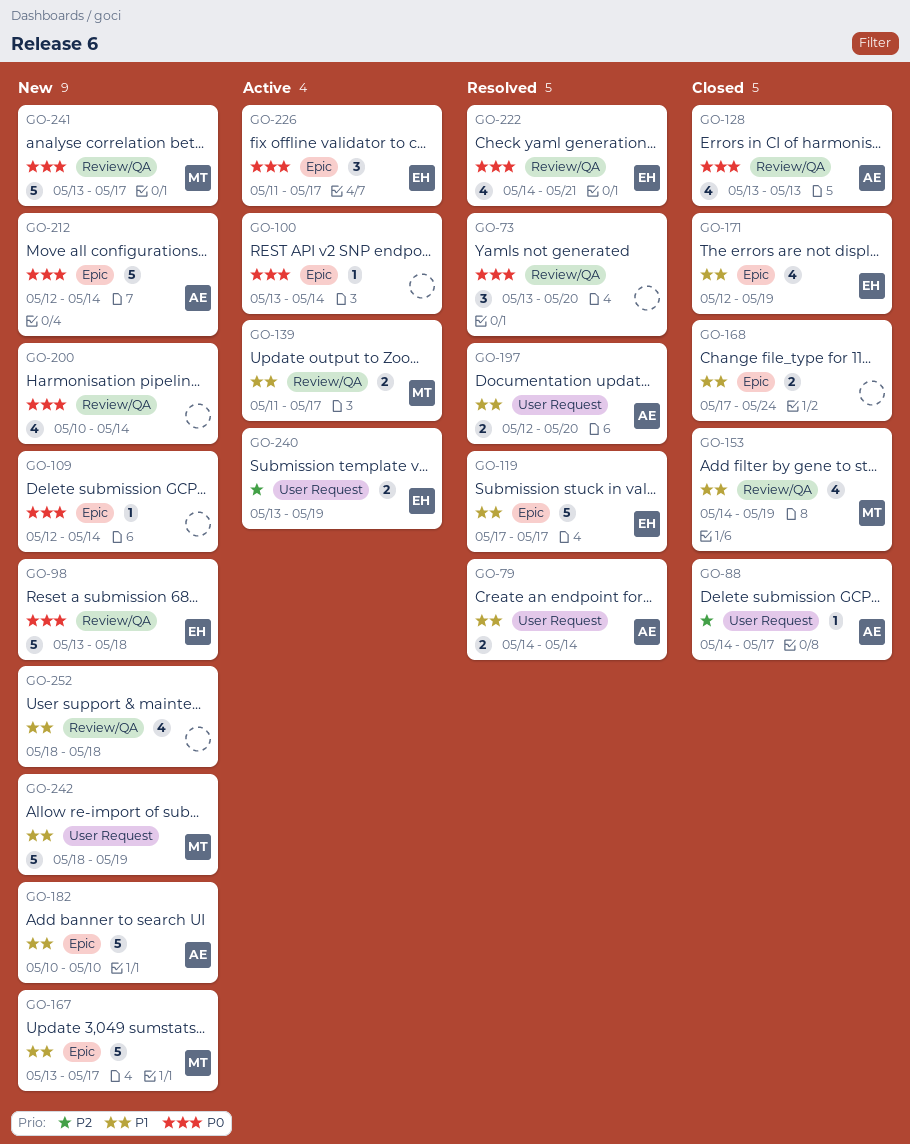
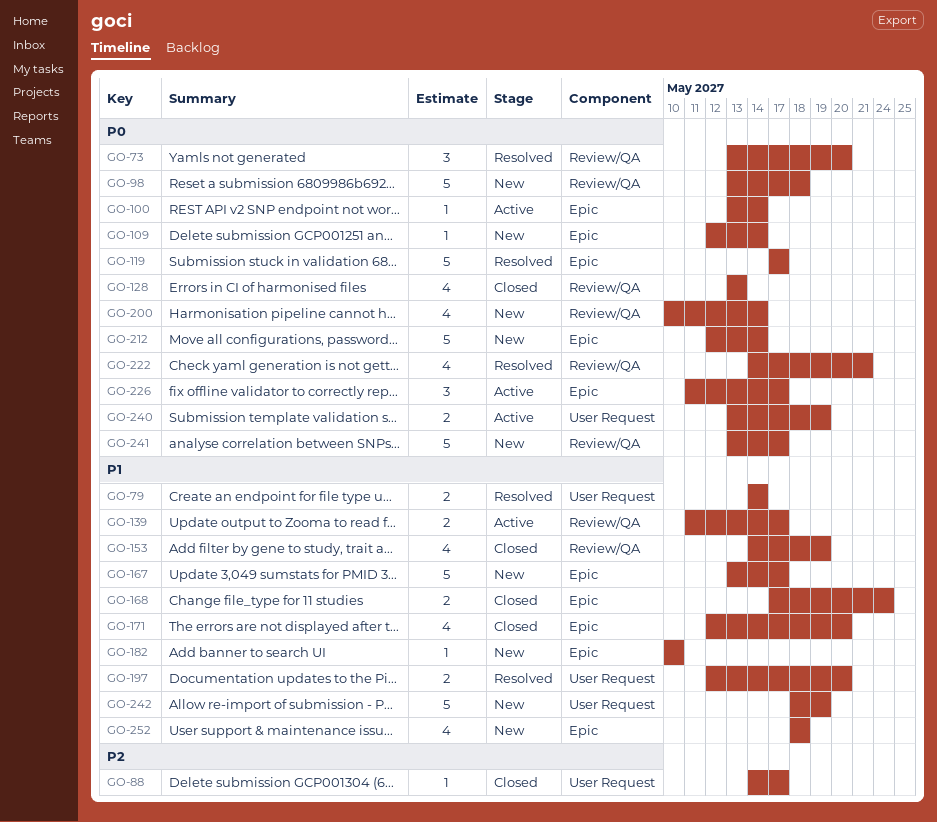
GO-119, priority: P1 -> P0
GO-171, due: May 19 -> May 20
GO-182, estimate: 5 -> 1
GO-240, priority: P2 -> P0
GO-252, label: Review/QA -> Epic

